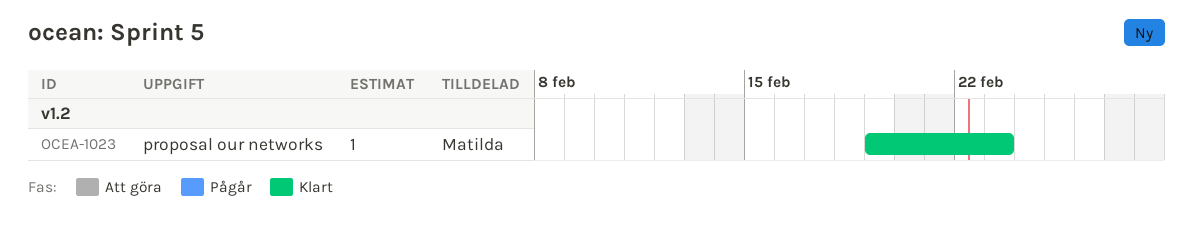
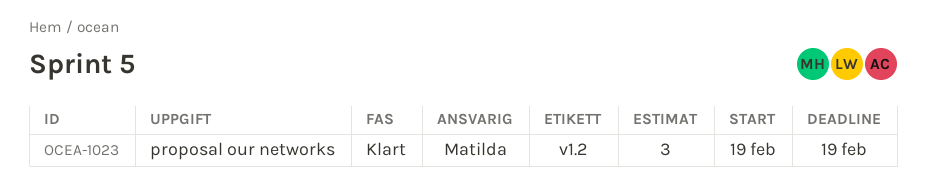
OCEA-1023, estimate: 1 -> 3
OCEA-1023, due: Feb 23 -> Feb 19

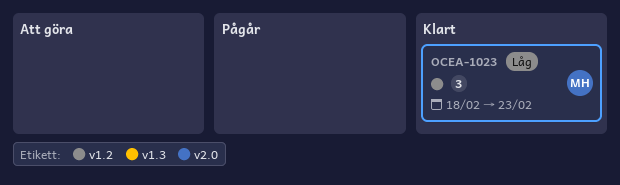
OCEA-1023, start: Feb 19 -> Feb 18
OCEA-1023, due: Feb 19 -> Feb 23

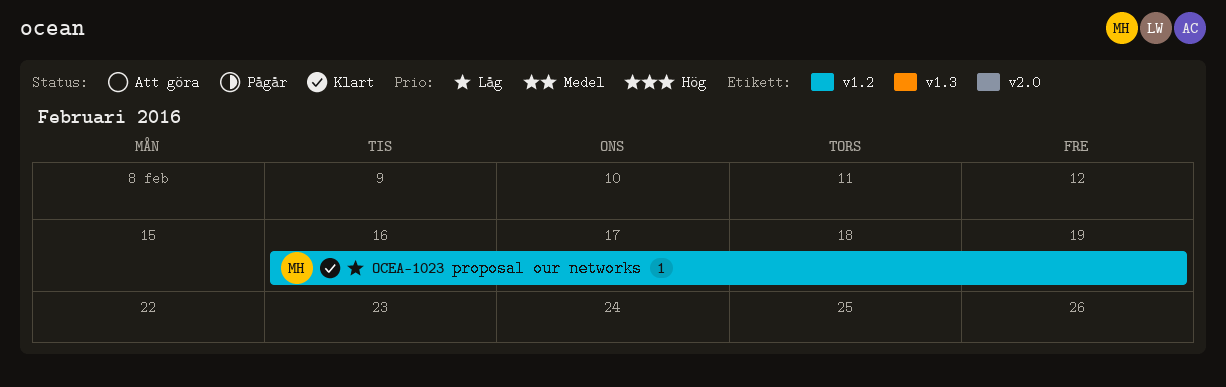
OCEA-1023, estimate: 3 -> 1
OCEA-1023, start: Feb 18 -> Feb 16
OCEA-1023, due: Feb 23 -> Feb 19

